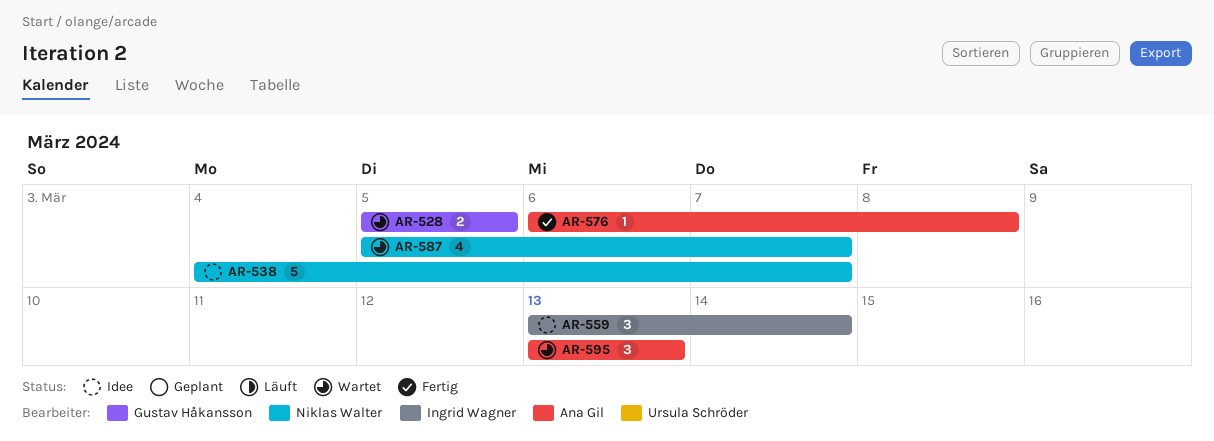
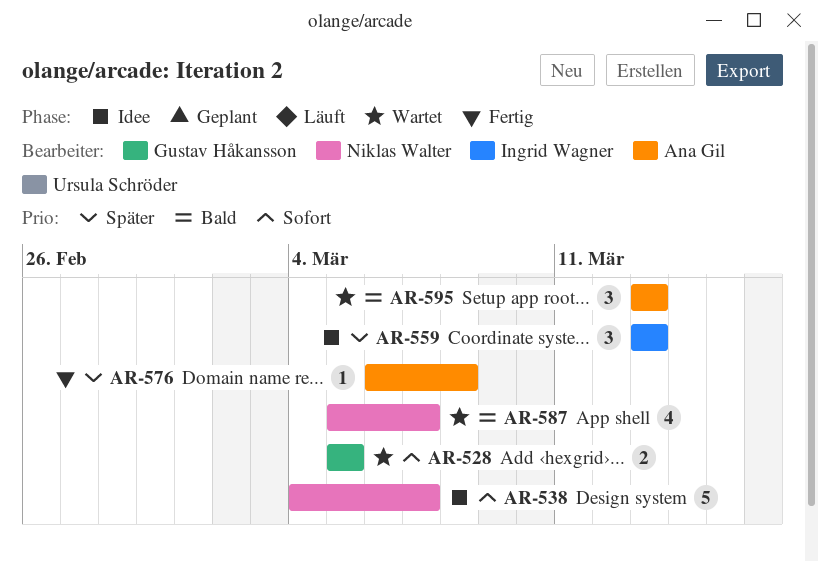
AR-559, due: Mar 14 -> Mar 13

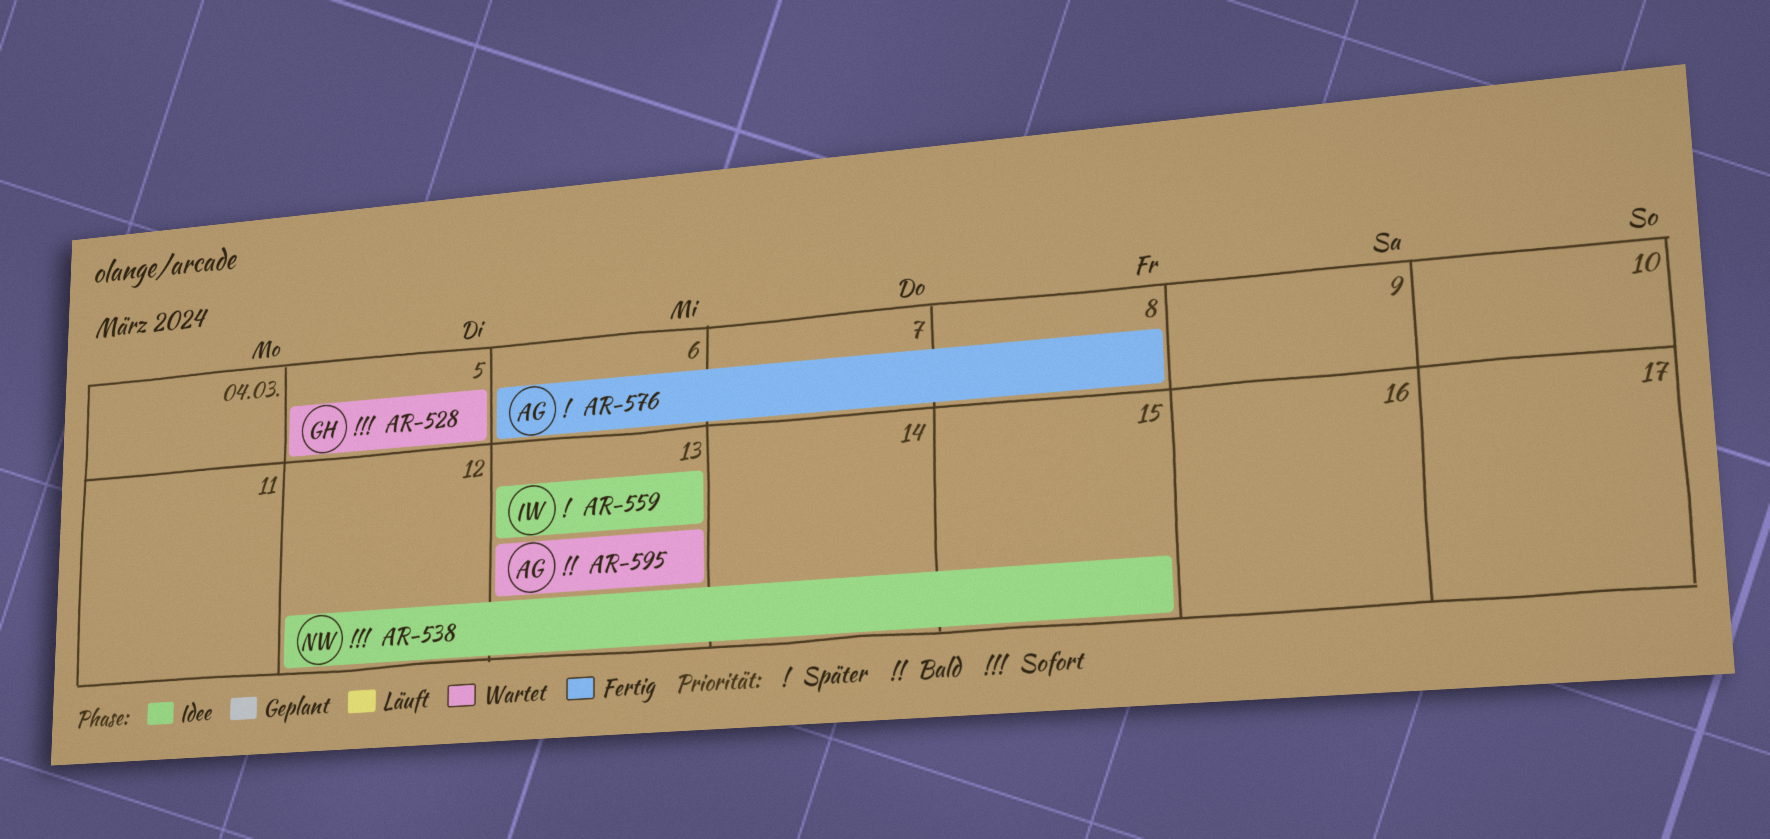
AR-538, start: Mar 4 -> Mar 12
AR-538, due: Mar 7 -> Mar 15
AR-587: present -> none

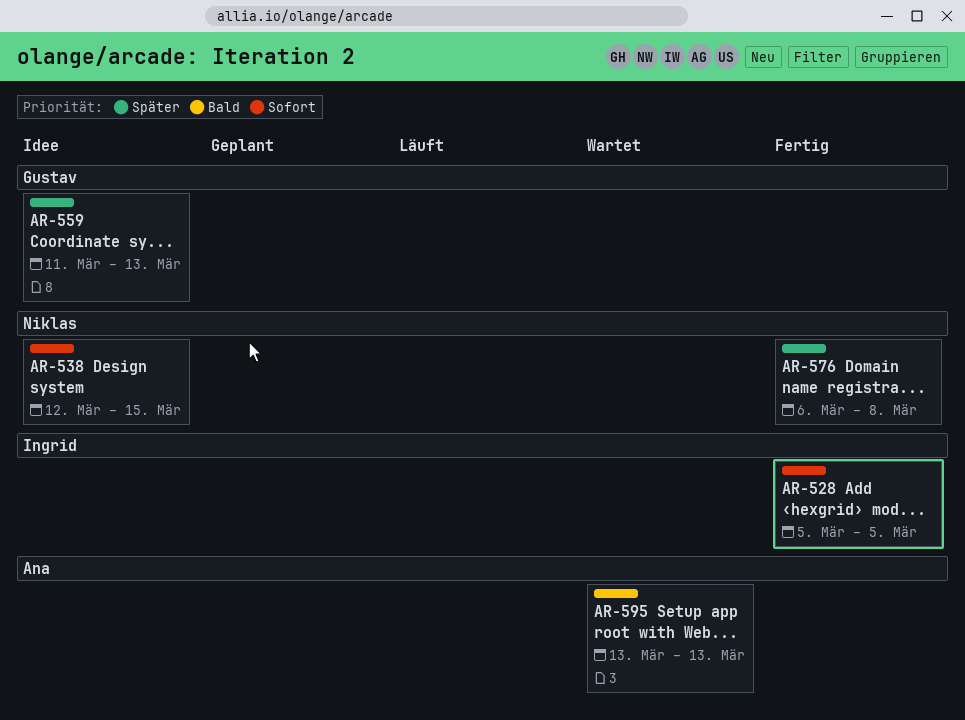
AR-528, status: Wartet -> Fertig
AR-528, owner: Gustav -> Ingrid
AR-559, owner: Ingrid -> Gustav
AR-559, start: Mar 13 -> Mar 11
AR-576, owner: Ana -> Niklas

